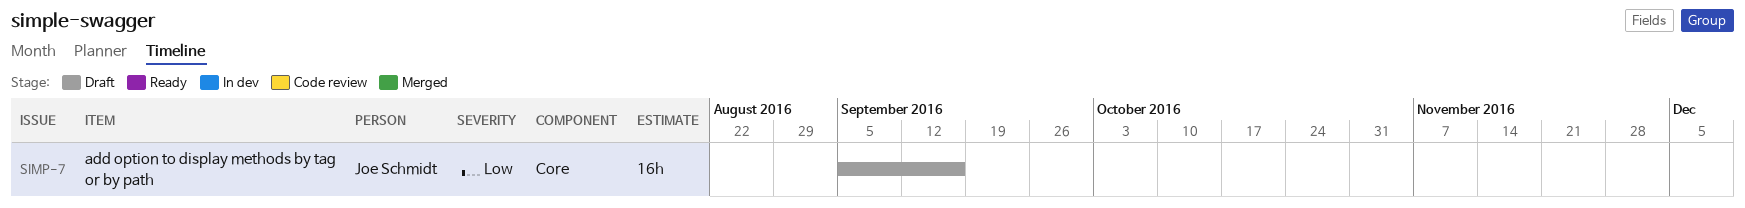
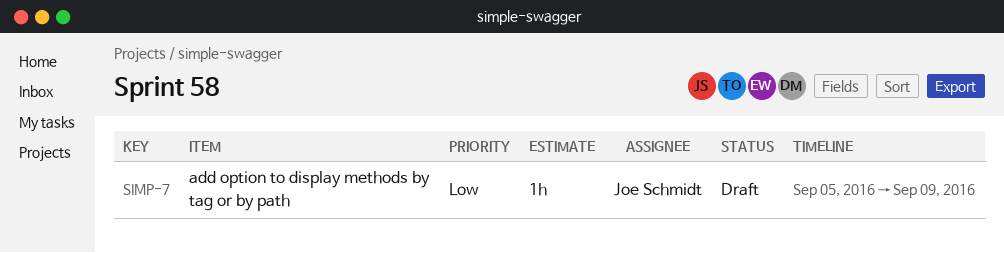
SIMP-7, estimate: 16h -> 1h
SIMP-7, due: Sep 16 -> Sep 9

